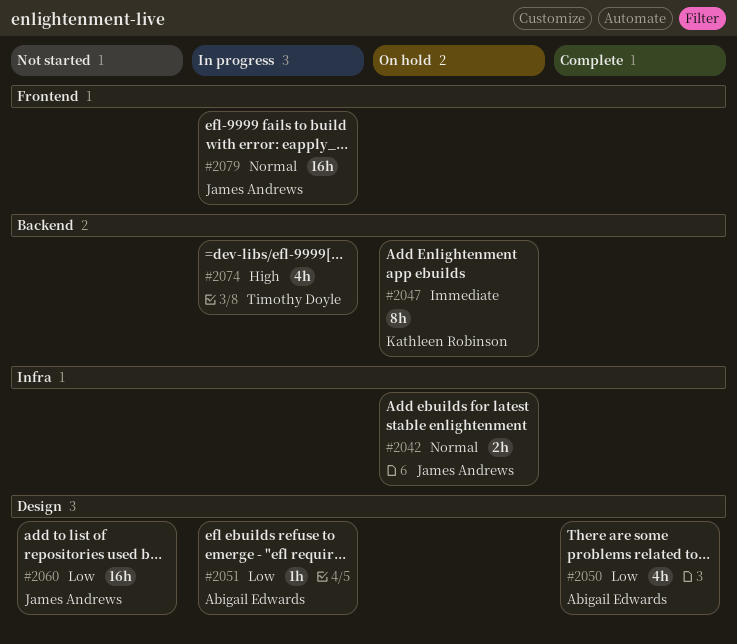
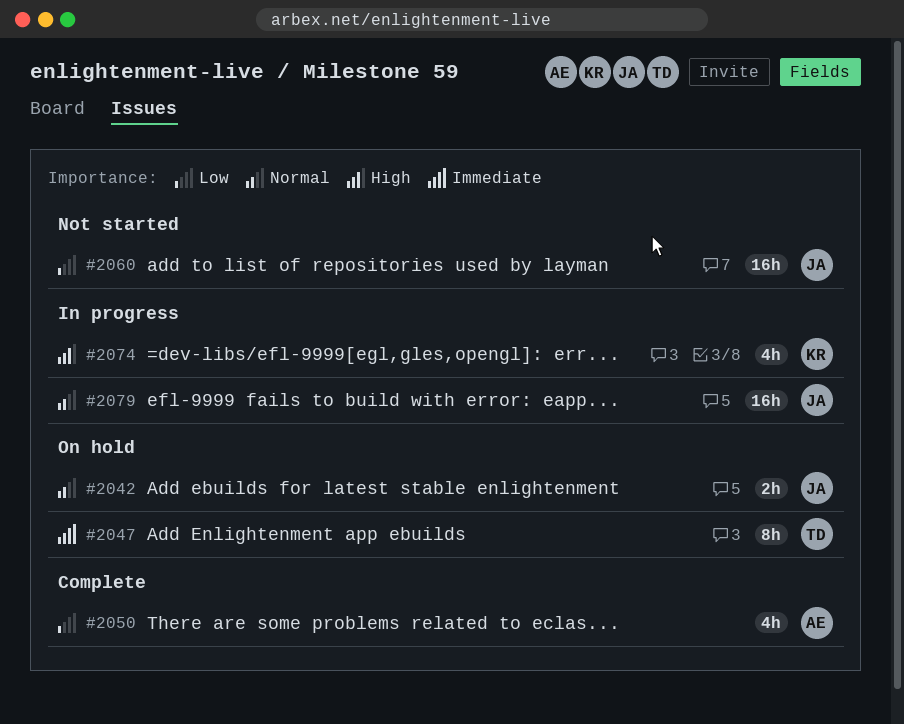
#2047, owner: Kathleen Robinson -> Timothy Doyle
#2051: present -> none
#2074, owner: Timothy Doyle -> Kathleen Robinson

